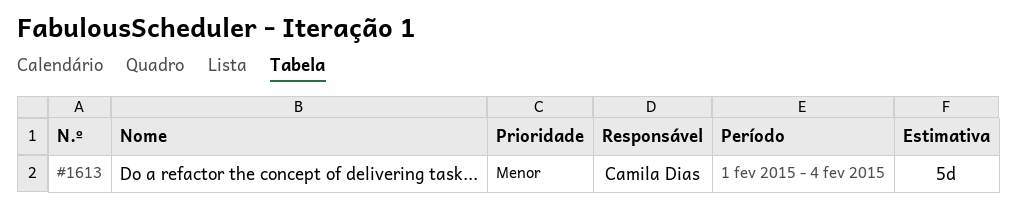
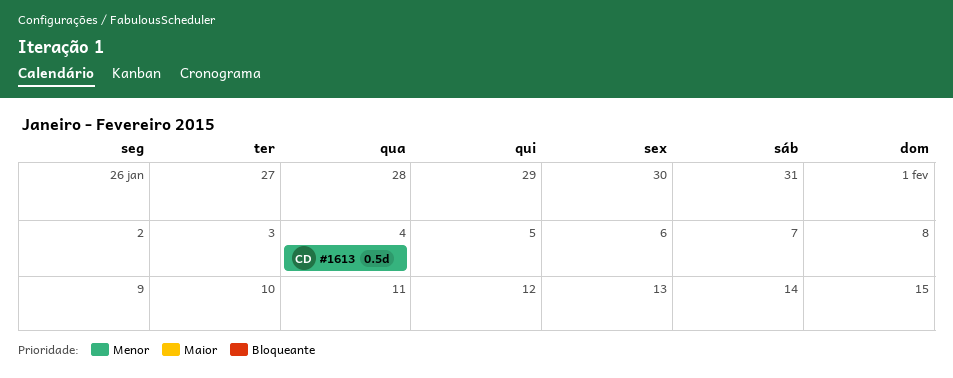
#1613, estimate: 5d -> 0.5d
#1613, start: Feb 1 -> Feb 4

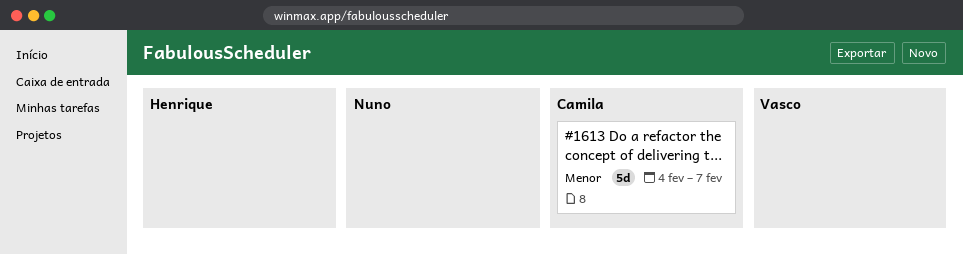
#1613, estimate: 0.5d -> 5d
#1613, due: Feb 4 -> Feb 7

